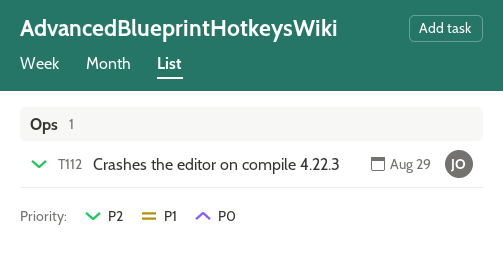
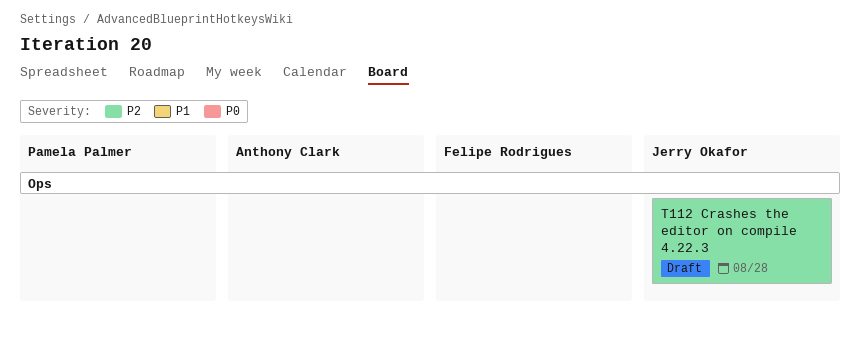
T112, due: Aug 29 -> Aug 28

